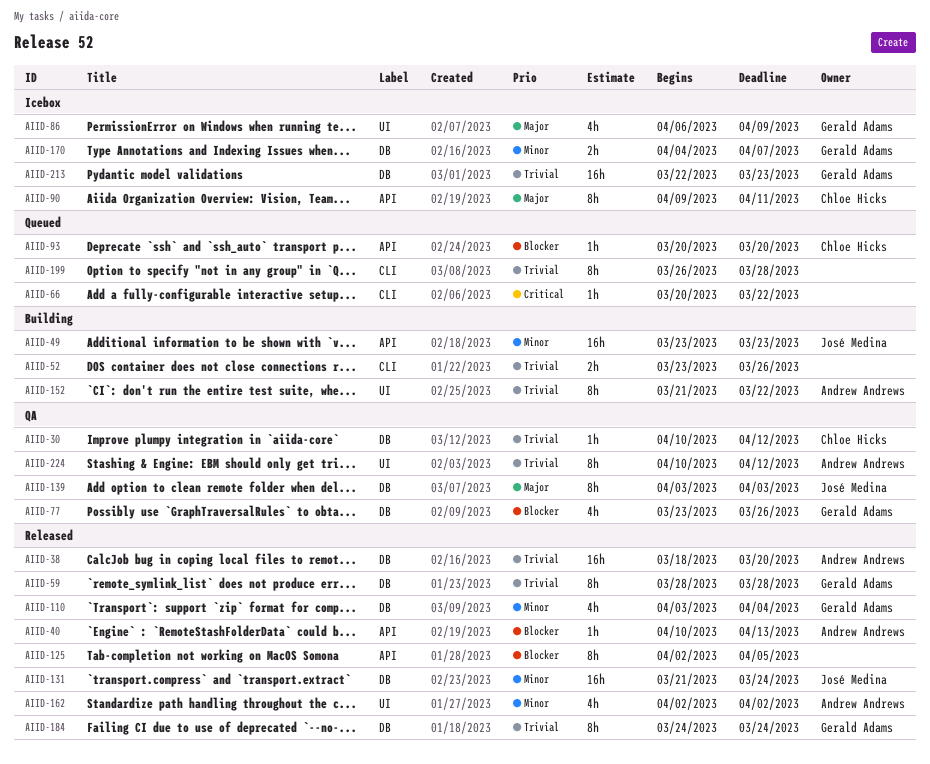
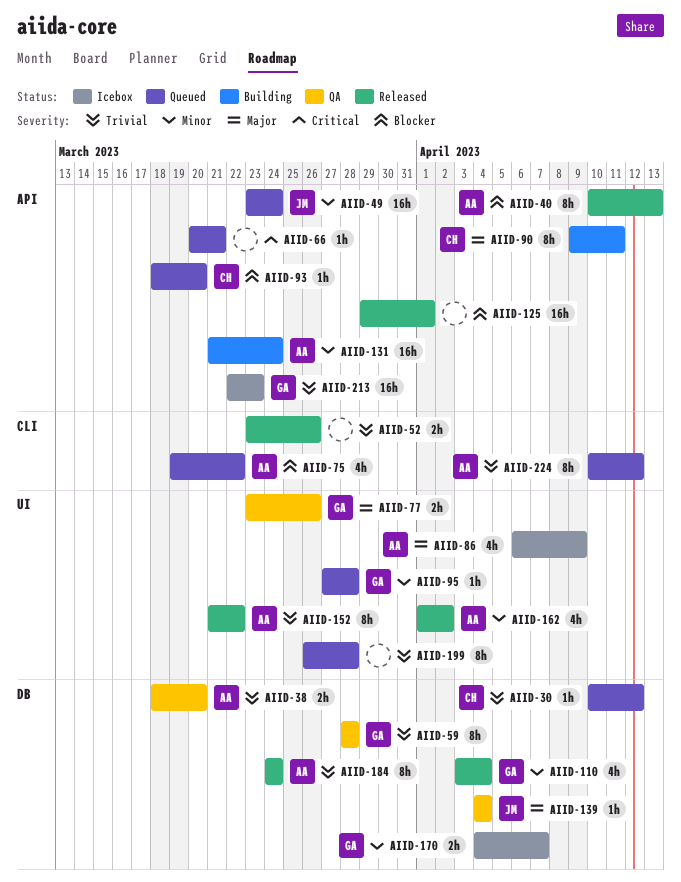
AIID-30, status: QA -> Queued
AIID-38, status: Released -> QA
AIID-38, estimate: 16h -> 2h
AIID-40, estimate: 1h -> 8h
AIID-49, status: Building -> Queued
AIID-49, due: Mar 23 -> Mar 24
AIID-52, status: Building -> Released
AIID-59, status: Released -> QA
AIID-66, label: CLI -> API
AIID-66, due: Mar 22 -> Mar 21
AIID-75: none -> present
AIID-77, priority: Blocker -> Major
AIID-77, label: DB -> UI
AIID-77, estimate: 4h -> 2h
AIID-86, owner: Gerald Adams -> Andrew Andrews
AIID-90, status: Icebox -> Building
AIID-93, start: Mar 20 -> Mar 18
AIID-95: none -> present
AIID-125, estimate: 8h -> 16h
AIID-125, start: Apr 2 -> Mar 29
AIID-125, due: Apr 5 -> Apr 1
AIID-131, status: Released -> Building
AIID-131, owner: José Medina -> Andrew Andrews
AIID-131, label: DB -> API
AIID-139, estimate: 8h -> 1h
AIID-139, start: Apr 3 -> Apr 4
AIID-139, due: Apr 3 -> Apr 4
AIID-152, status: Building -> Released
AIID-162, start: Apr 2 -> Apr 1
AIID-184, owner: Gerald Adams -> Andrew Andrews
AIID-199, label: CLI -> UI
AIID-213, label: DB -> API
AIID-224, status: QA -> Queued
AIID-224, label: UI -> CLI

